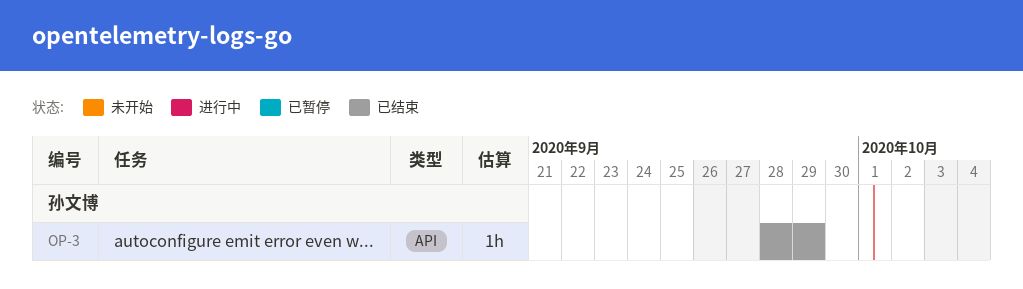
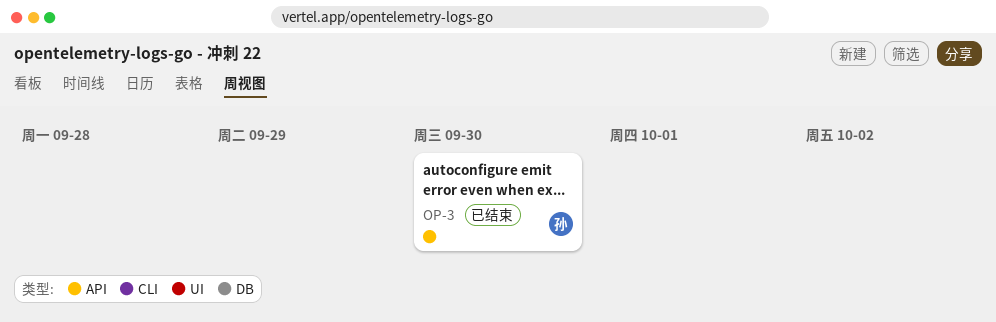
OP-3, due: Sep 29 -> Sep 30

